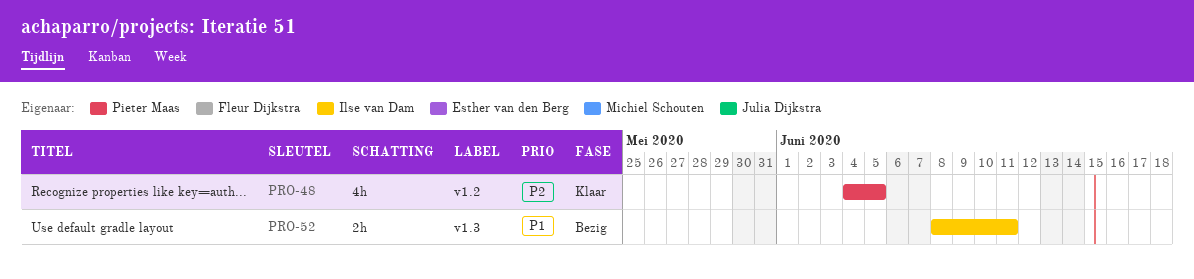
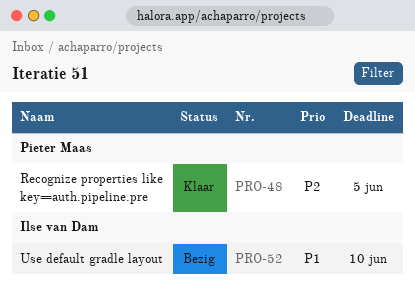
PRO-52, due: Jun 11 -> Jun 10

